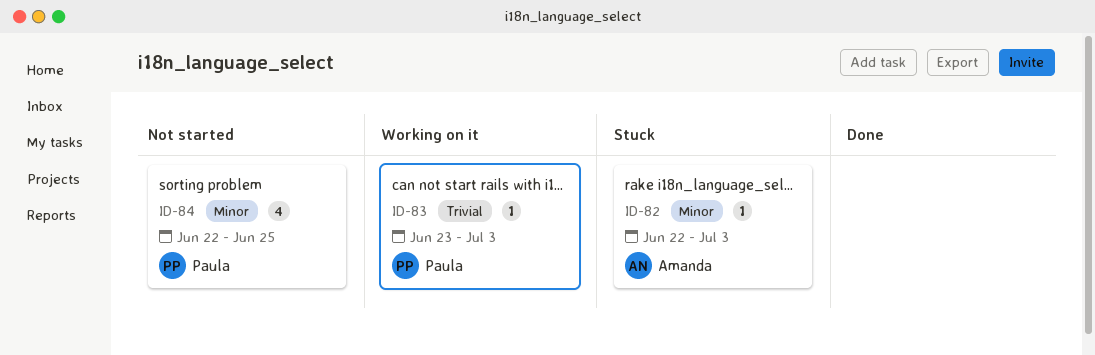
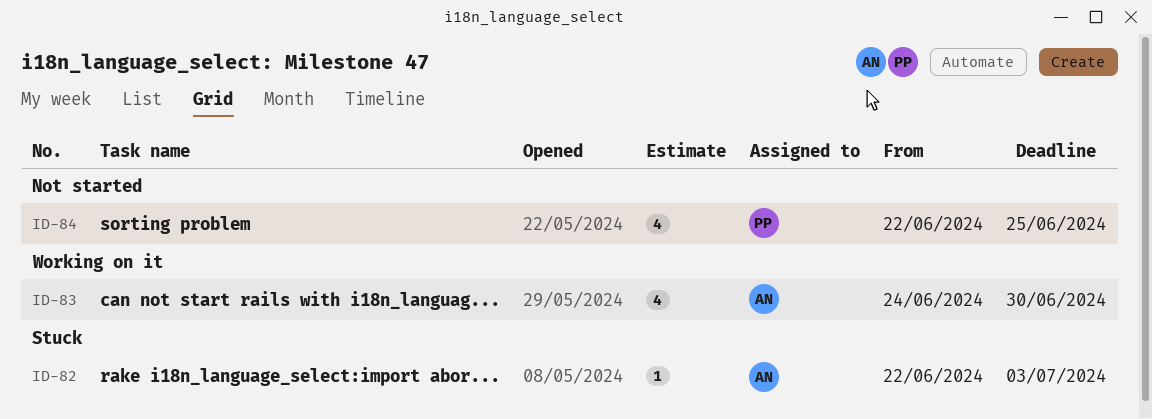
ID-83, owner: Paula -> Amanda
ID-83, estimate: 1 -> 4
ID-83, start: Jun 23 -> Jun 24
ID-83, due: Jul 3 -> Jun 30

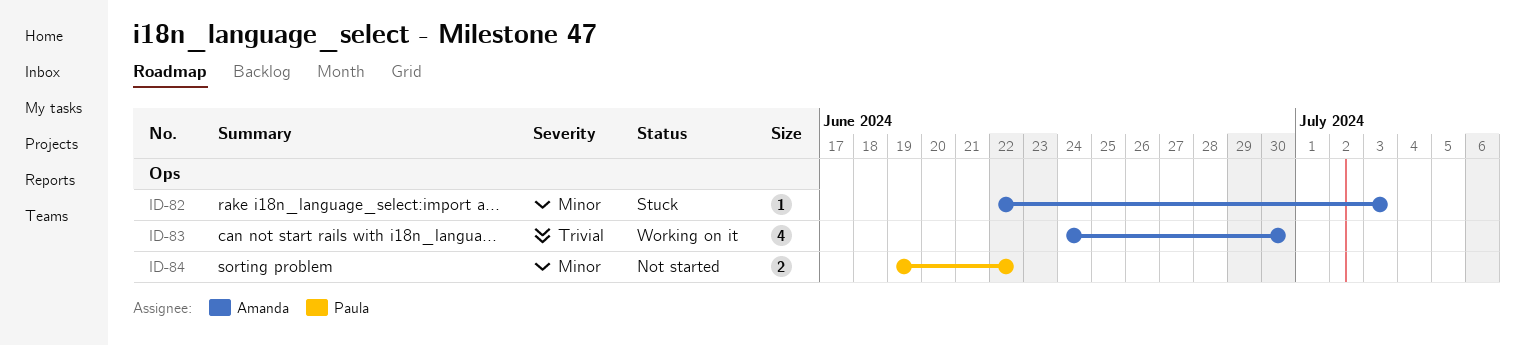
ID-84, estimate: 4 -> 2
ID-84, start: Jun 22 -> Jun 19
ID-84, due: Jun 25 -> Jun 22

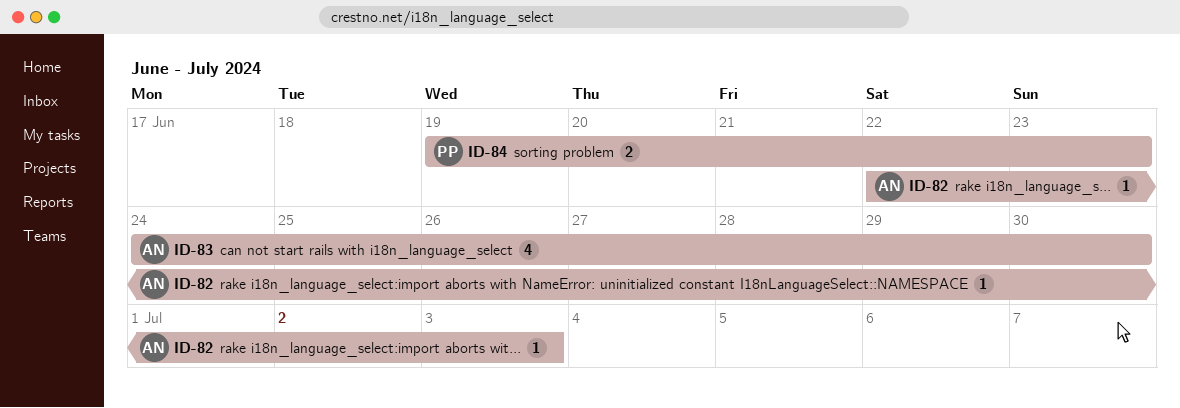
ID-84, due: Jun 22 -> Jun 23

